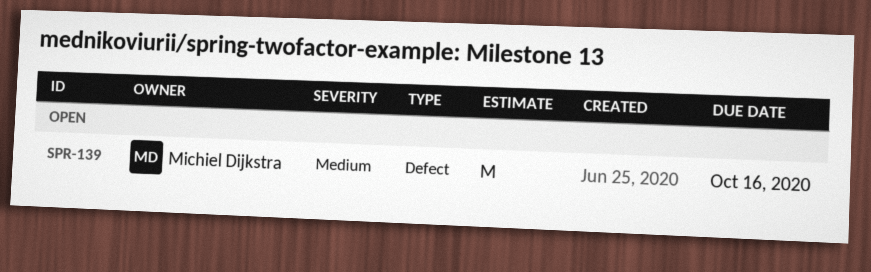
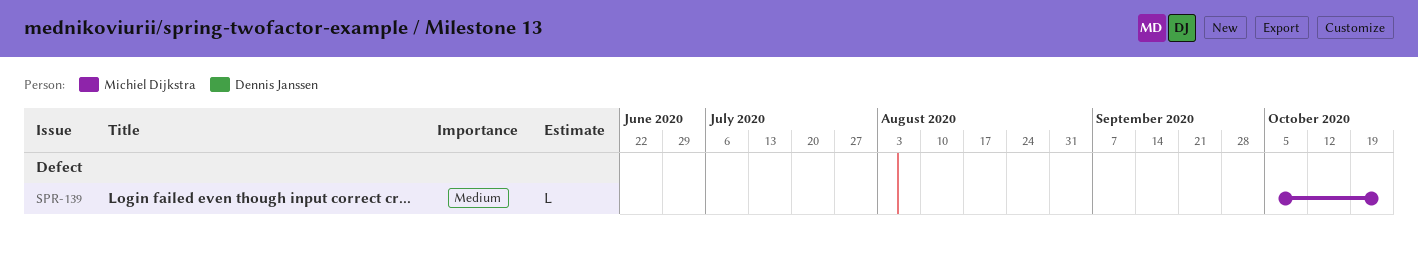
SPR-139, estimate: M -> L
SPR-139, due: Oct 16 -> Oct 23

